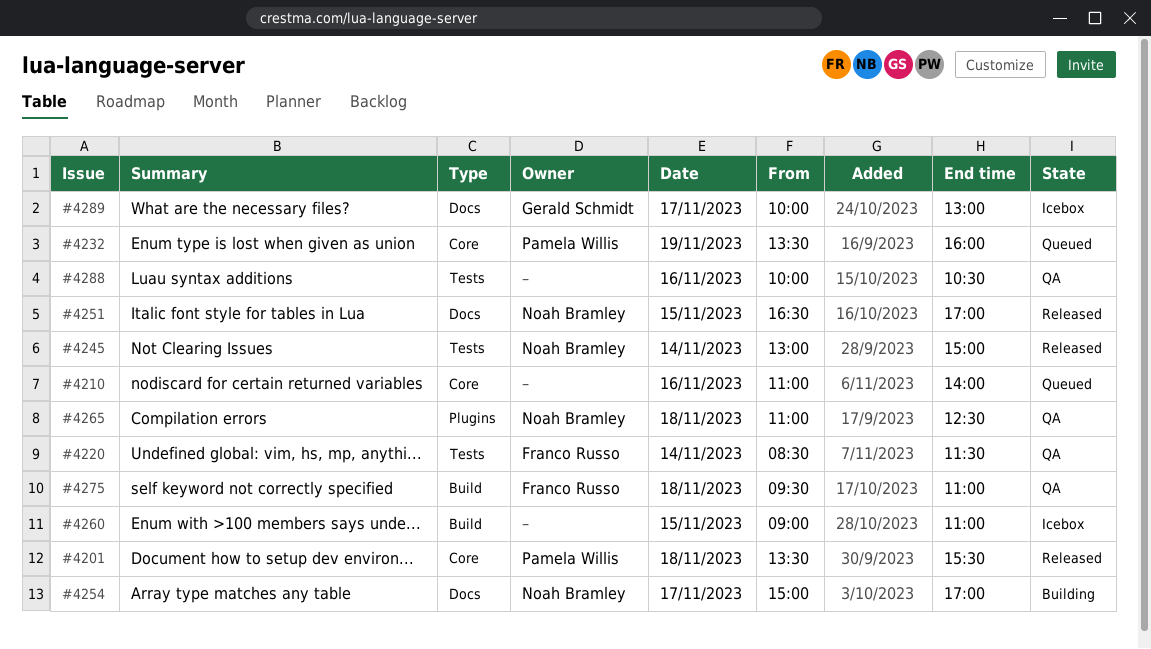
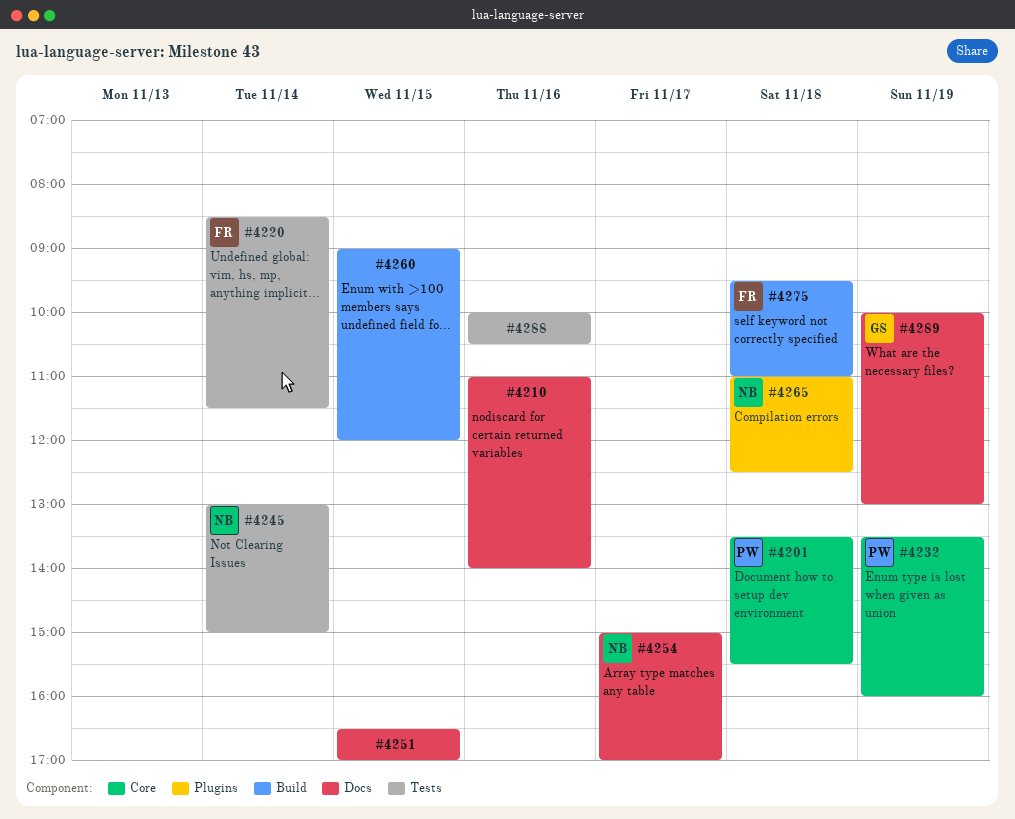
#4210, label: Core -> Docs
#4251, owner: Noah Bramley -> none
#4260, ends: 11:00 -> 12:00
#4289, day: Nov 17 -> Nov 19

